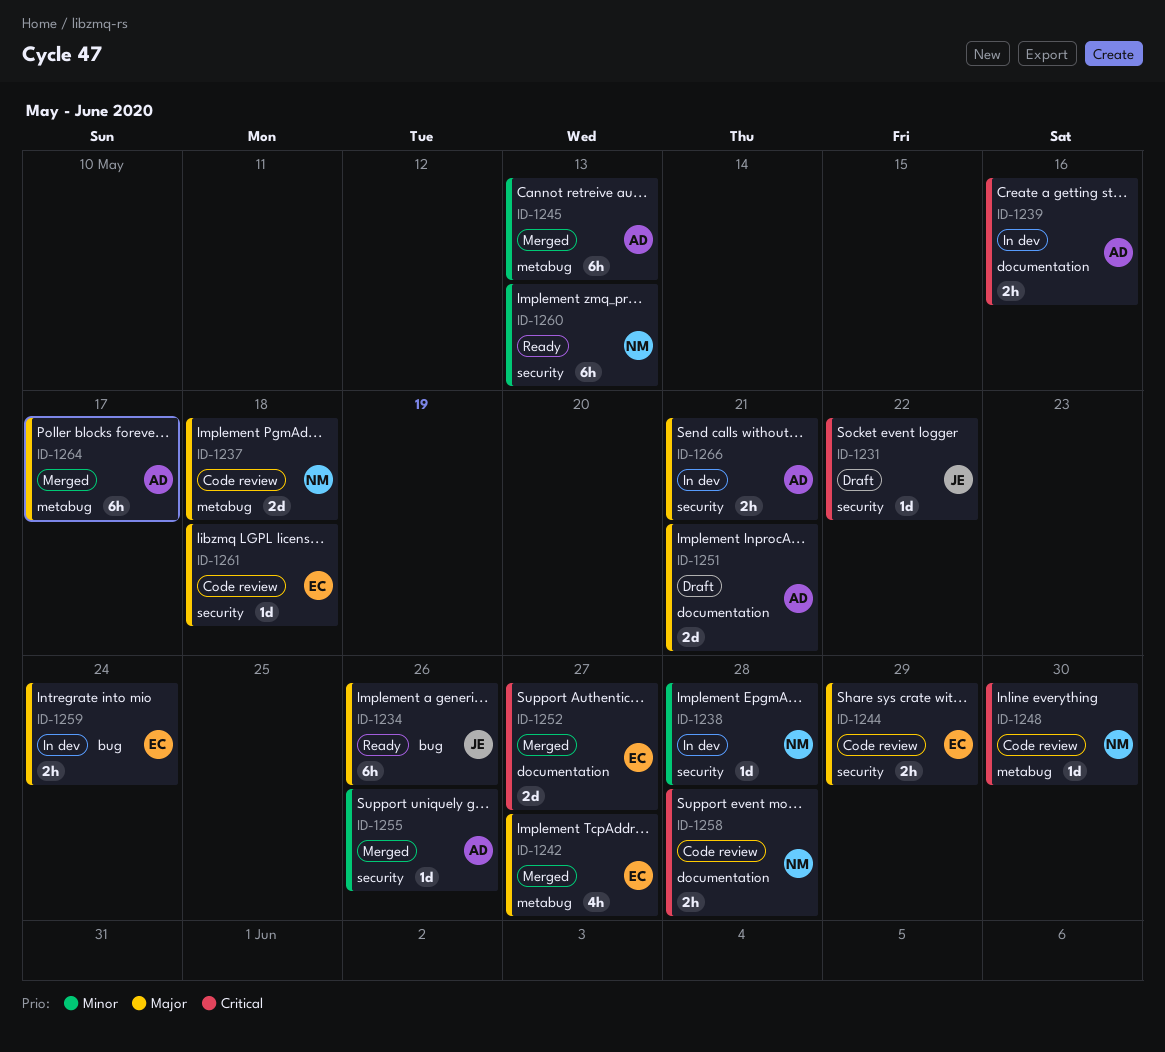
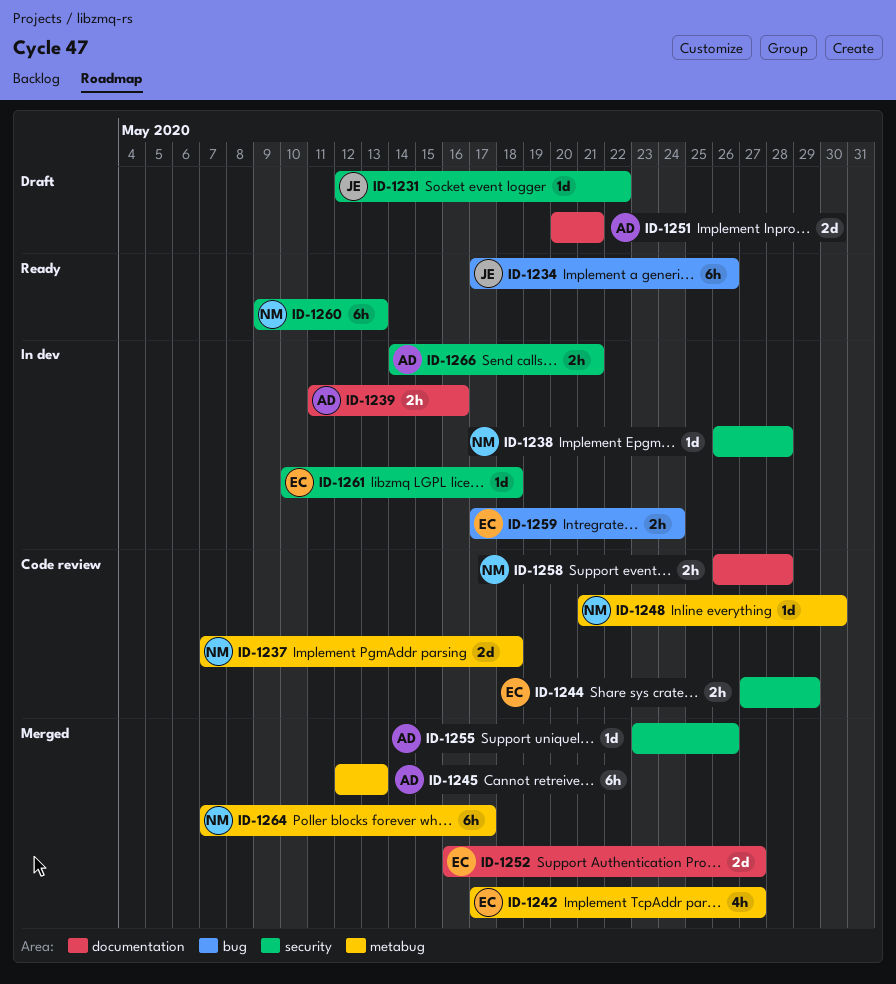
ID-1261, status: Code review -> In dev
ID-1264, owner: AD -> NM

